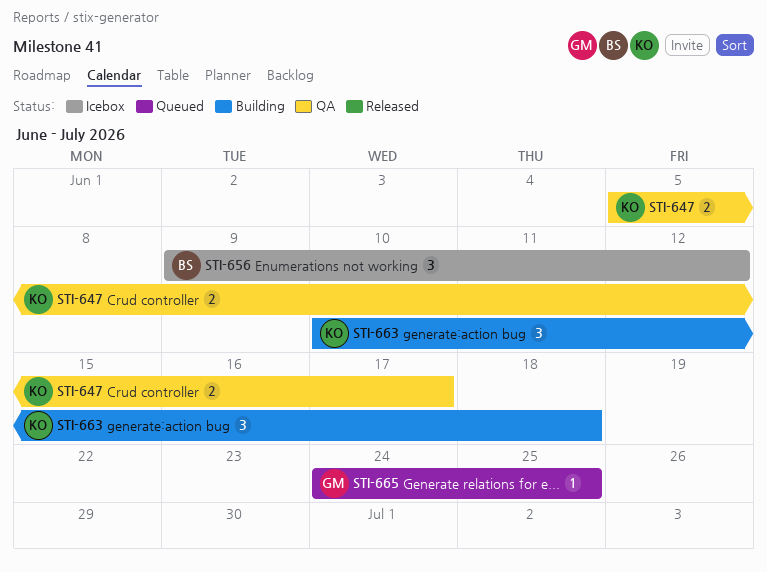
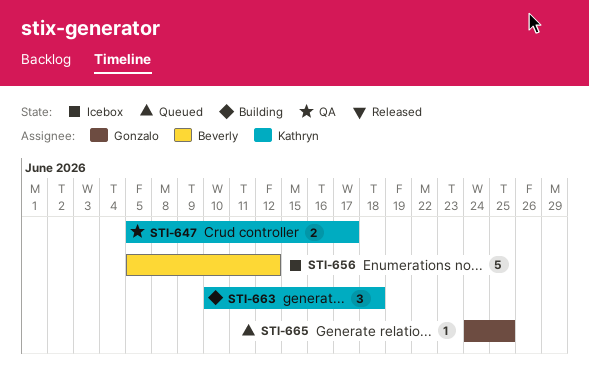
STI-656, estimate: 3 -> 5
STI-656, start: Jun 9 -> Jun 5

